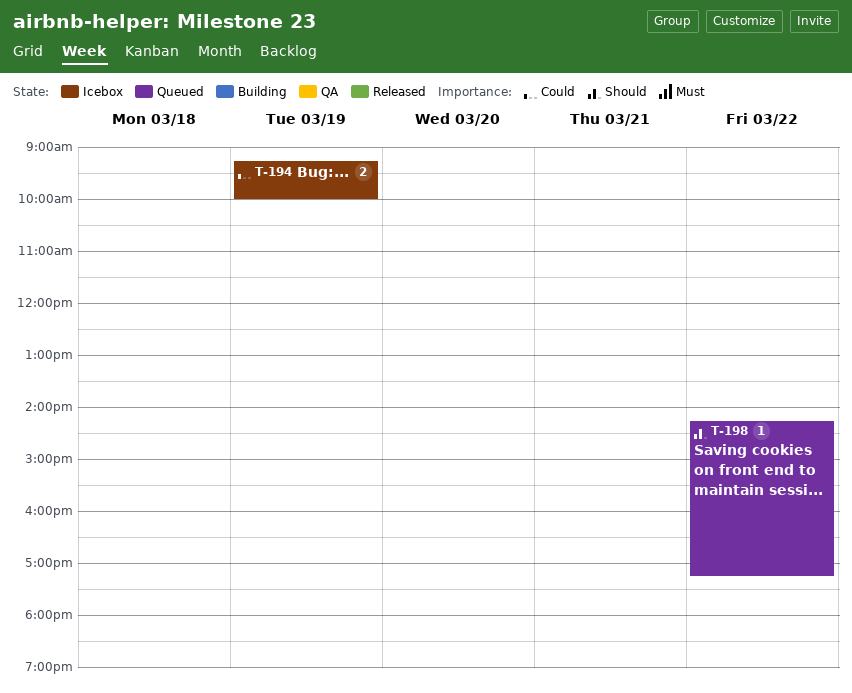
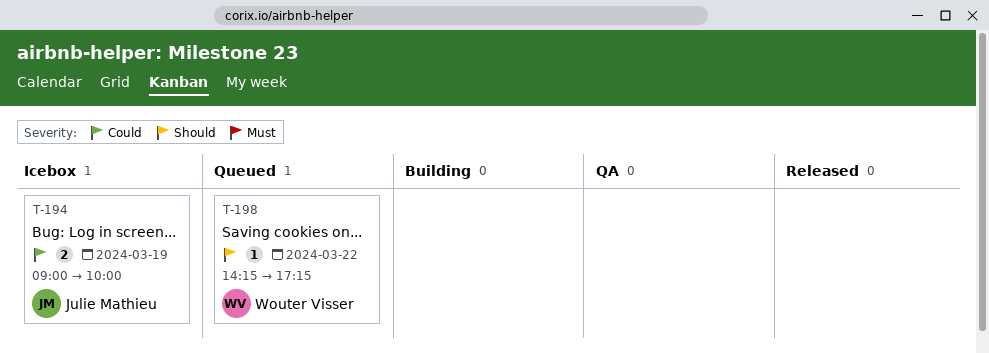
T-194, begins: 09:15 -> 09:00

